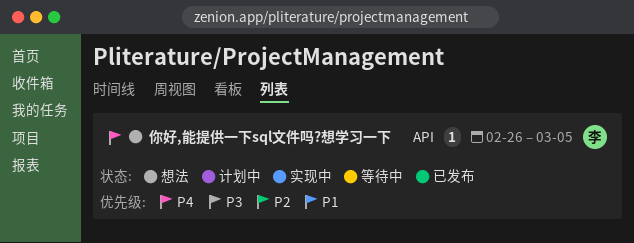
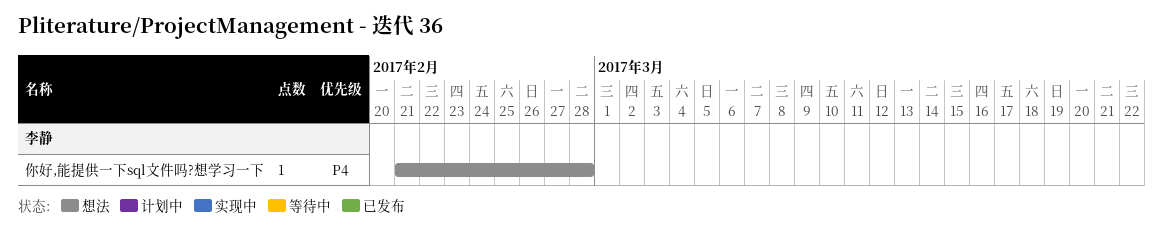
你好,能提供一下sql文件吗?想学习一下, start: Feb 26 -> Feb 21
你好,能提供一下sql文件吗?想学习一下, due: Mar 5 -> Feb 28

